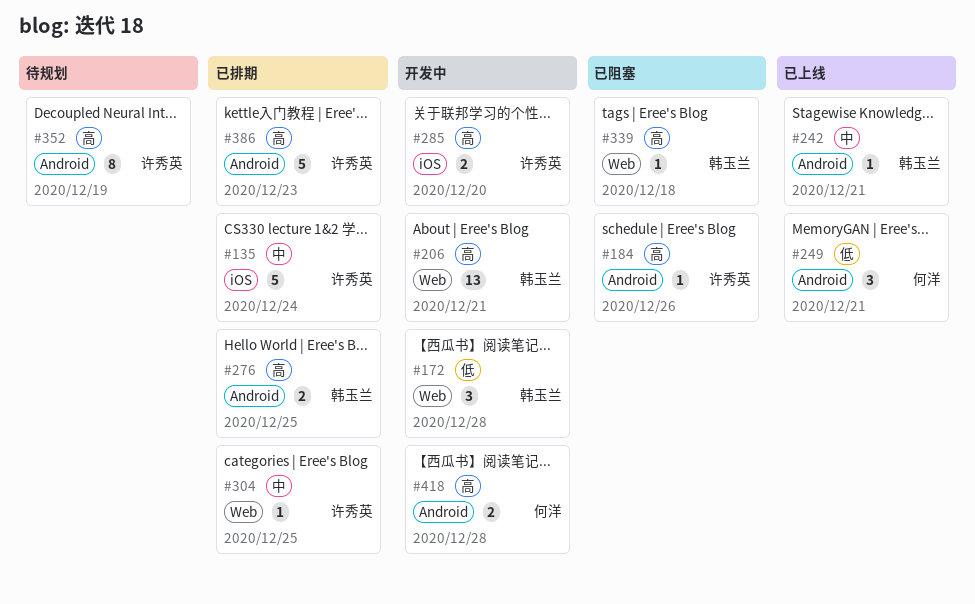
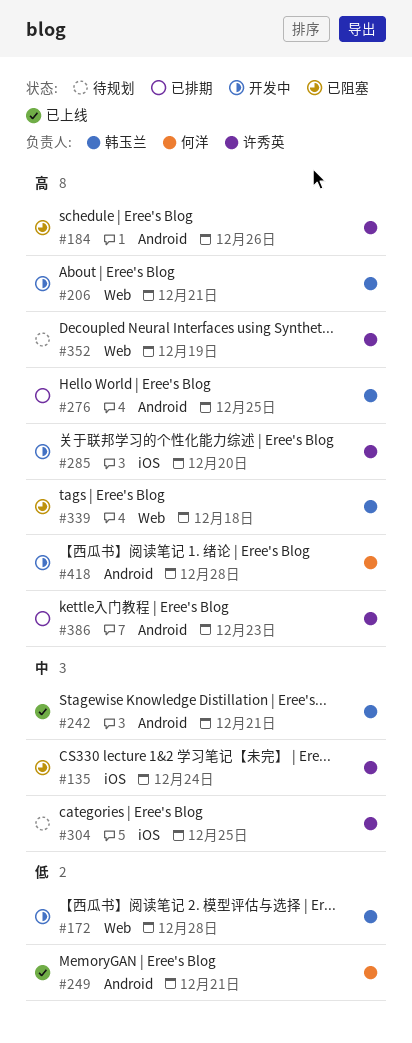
#135, status: 已排期 -> 已阻塞
#304, status: 已排期 -> 待规划
#304, label: Web -> iOS
#352, label: Android -> Web

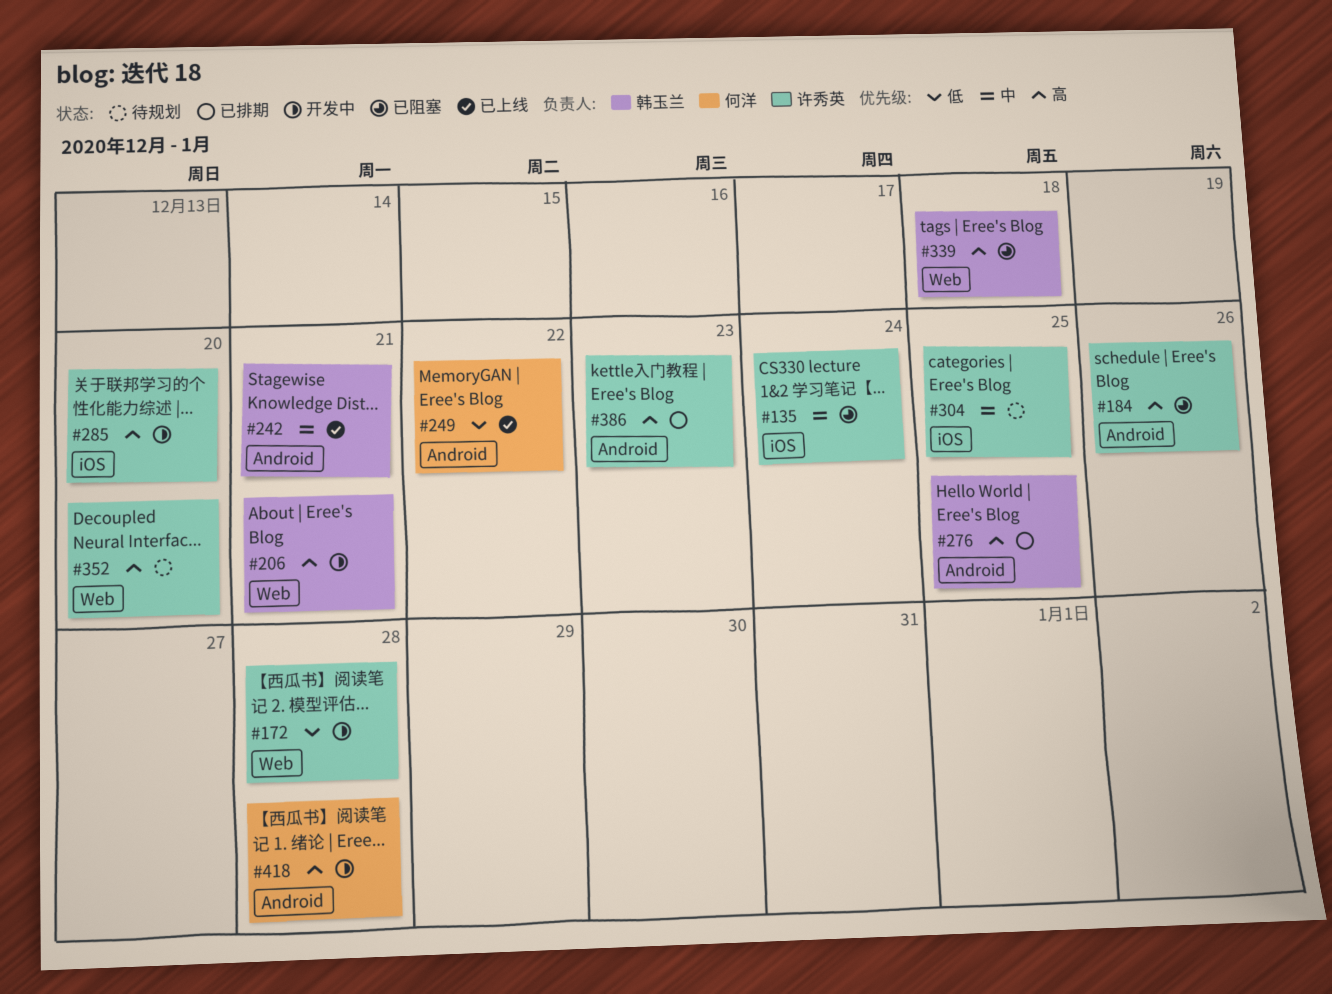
#172, owner: 韩玉兰 -> 许秀英
#249, due: Dec 21 -> Dec 22
#352, due: Dec 19 -> Dec 20

